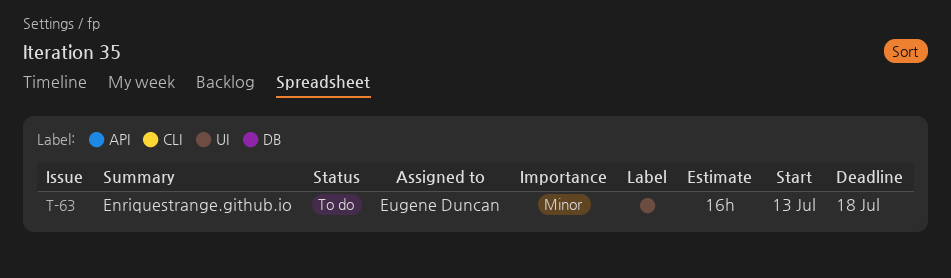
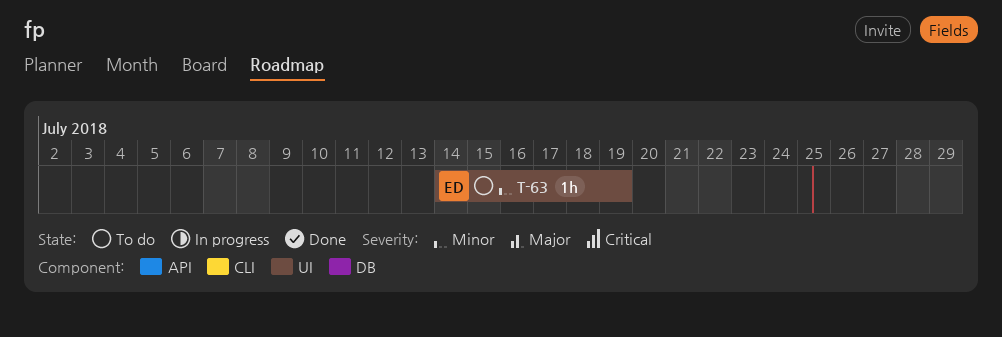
T-63, estimate: 16h -> 1h
T-63, start: Jul 13 -> Jul 14
T-63, due: Jul 18 -> Jul 19

